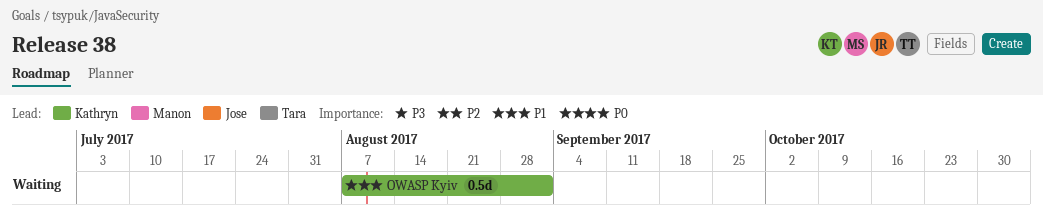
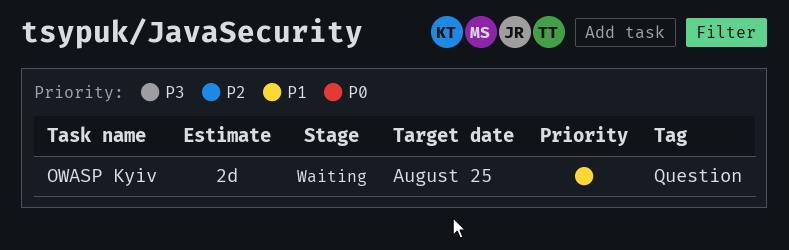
OWASP Kyiv, estimate: 0.5d -> 2d
OWASP Kyiv, due: Sep 1 -> Aug 25

